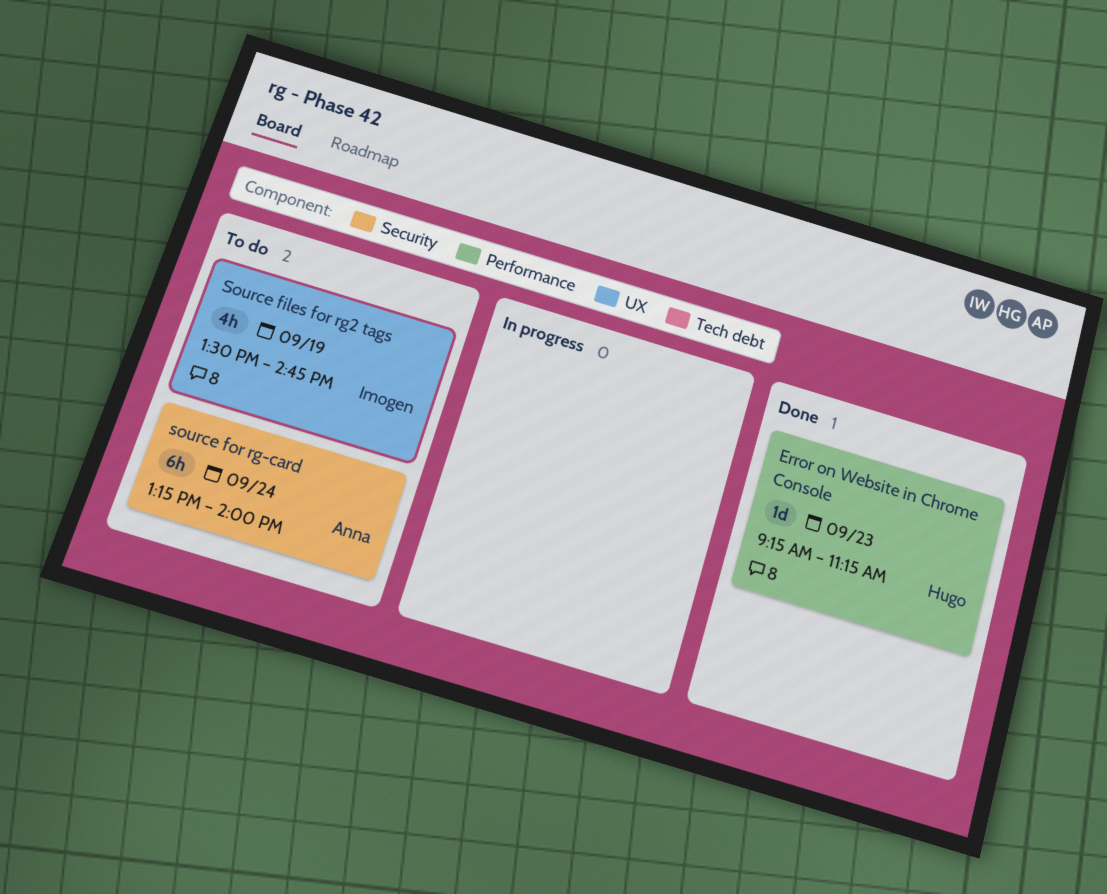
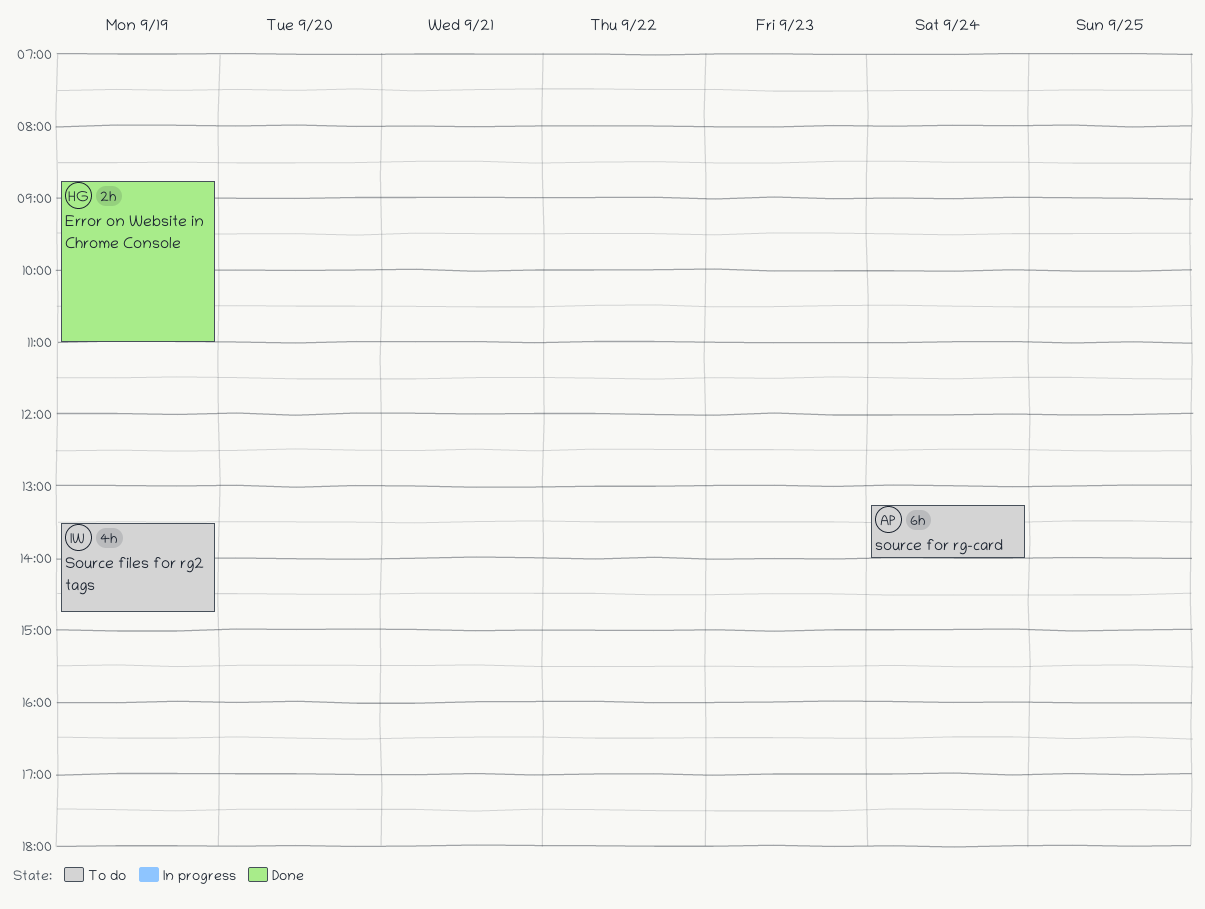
Error on Website in Chrome Console, estimate: 1d -> 2h
Error on Website in Chrome Console, day: Sep 23 -> Sep 19
Error on Website in Chrome Console, begins: 09:15 -> 08:45
Error on Website in Chrome Console, ends: 11:15 -> 11:00

